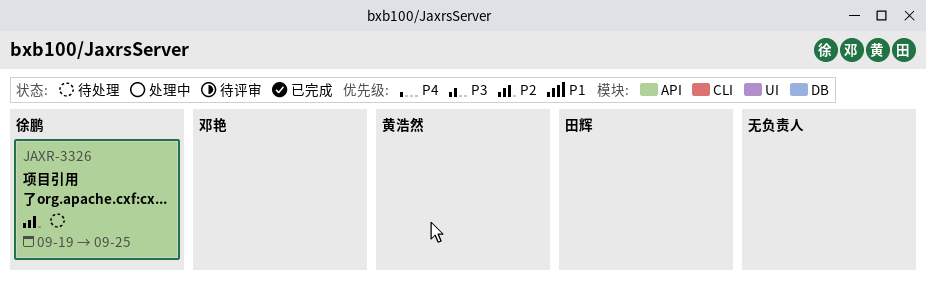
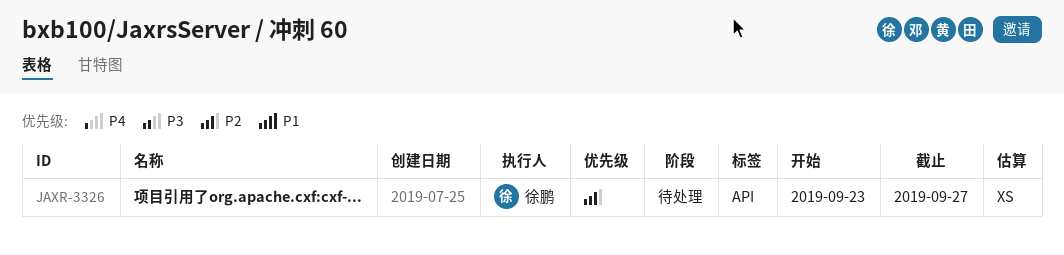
JAXR-3326, start: Sep 19 -> Sep 23
JAXR-3326, due: Sep 25 -> Sep 27

